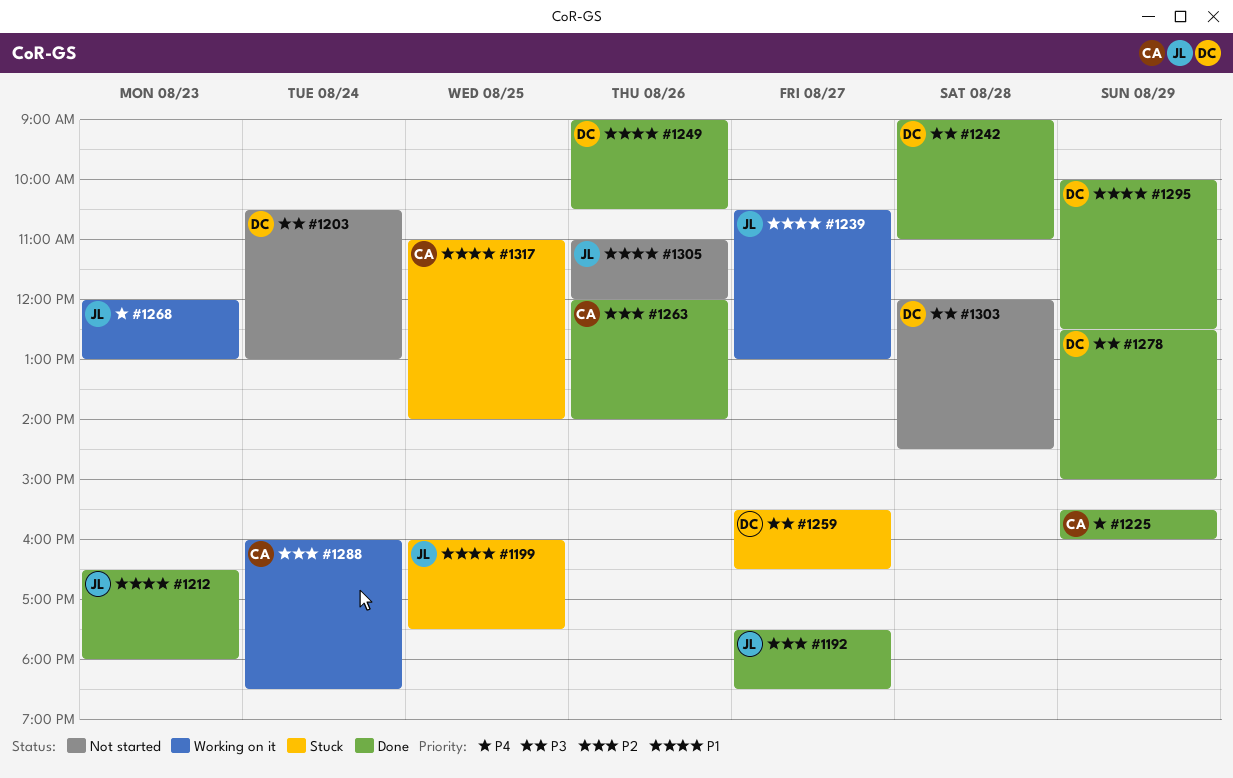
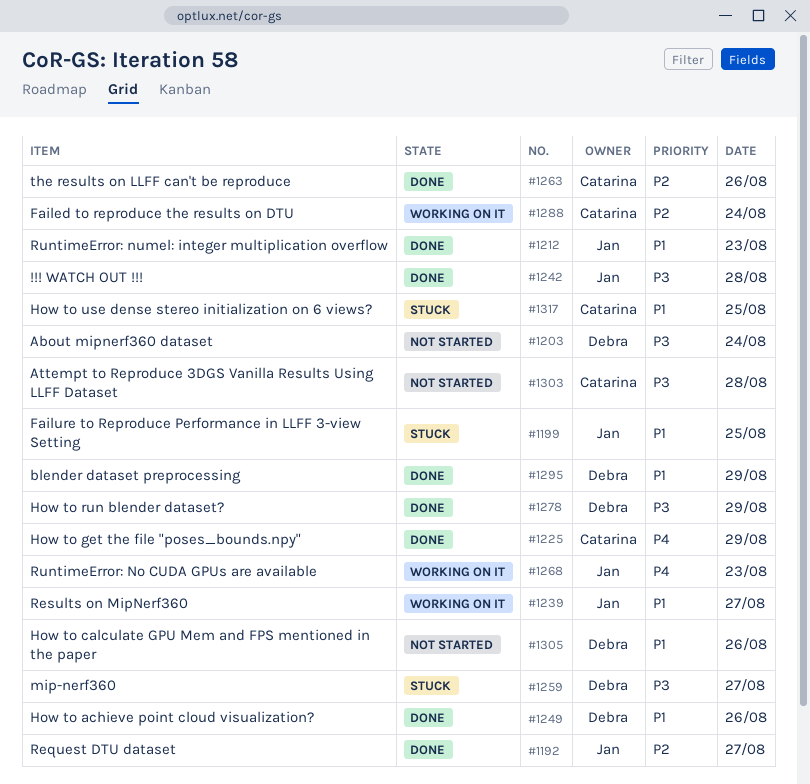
#1242, owner: Debra -> Jan
#1303, owner: Debra -> Catarina
#1305, owner: Jan -> Debra

